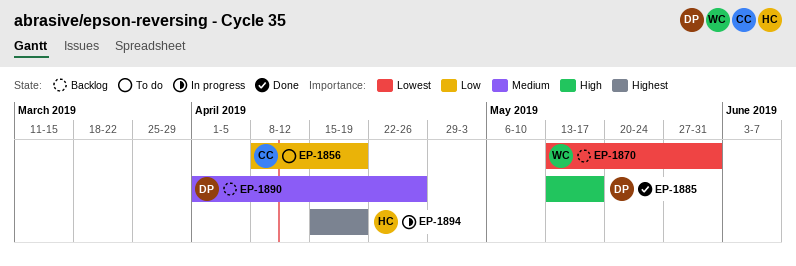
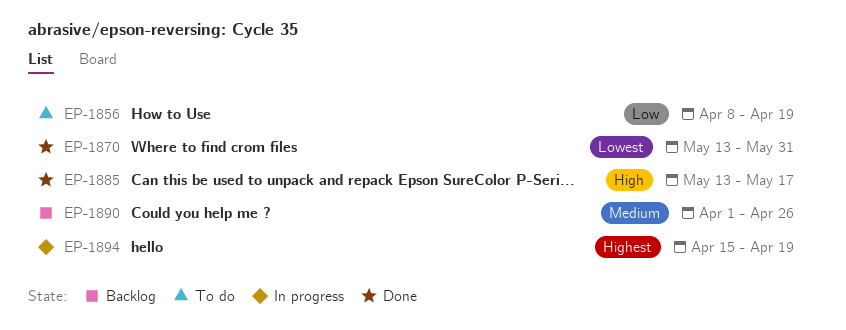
EP-1870, status: Backlog -> Done

